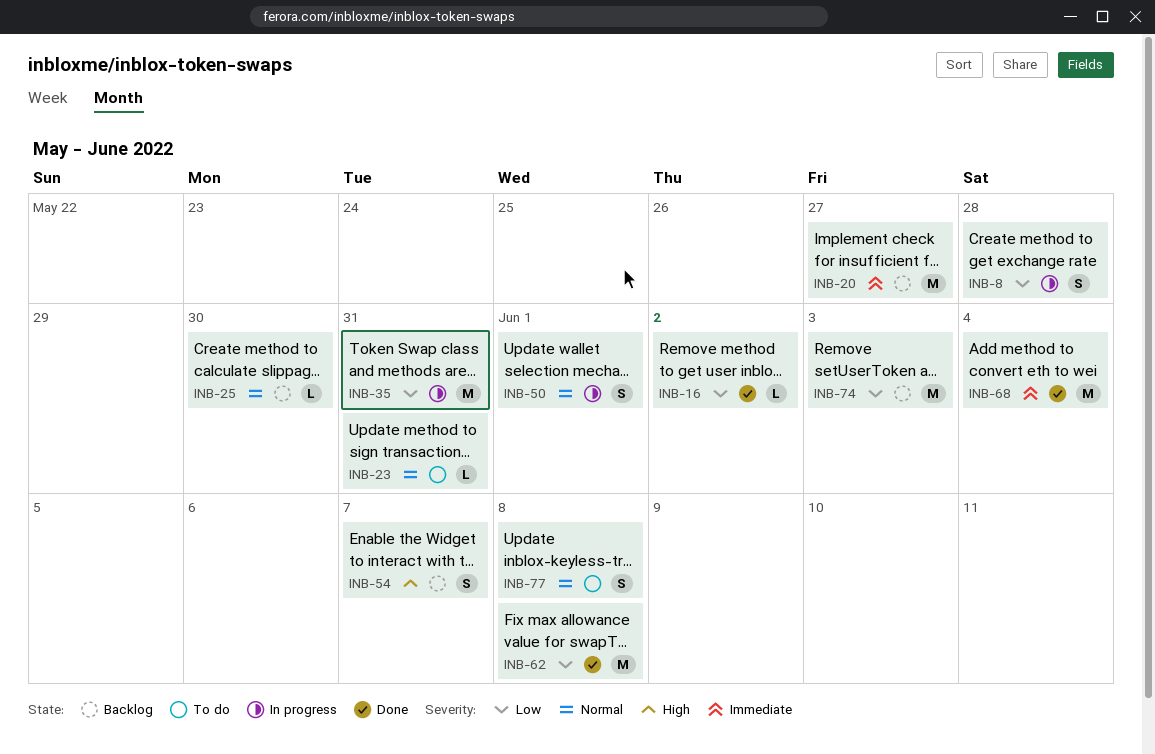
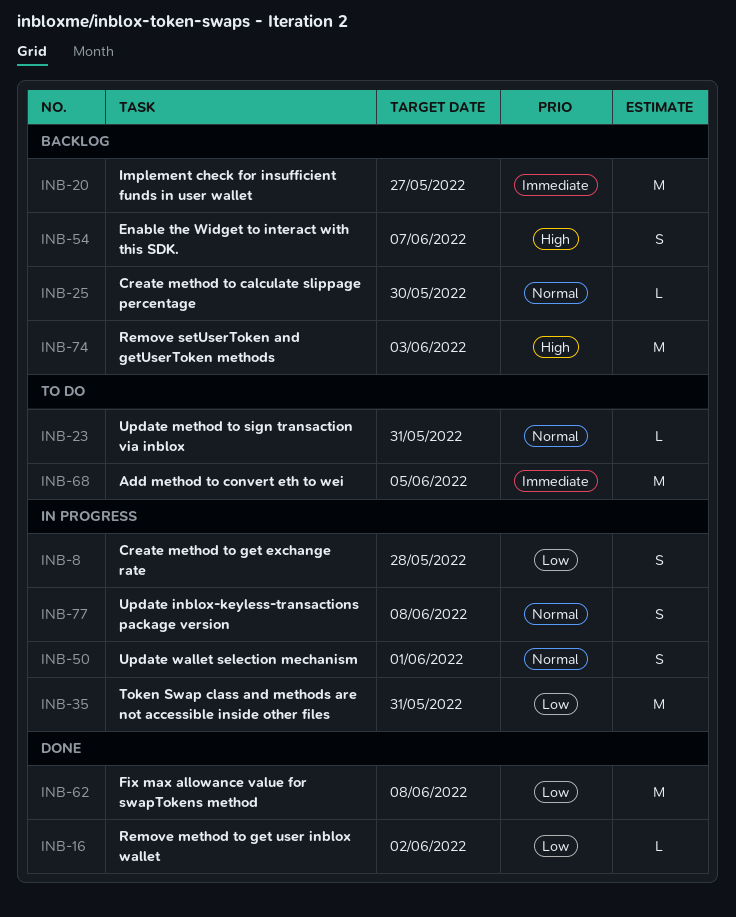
INB-68, status: Done -> To do
INB-68, due: Jun 4 -> Jun 5
INB-74, priority: Low -> High
INB-77, status: To do -> In progress

